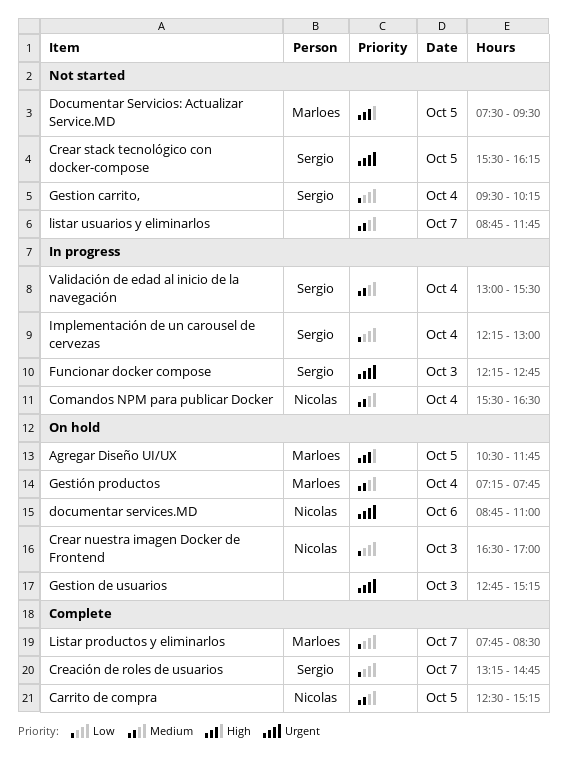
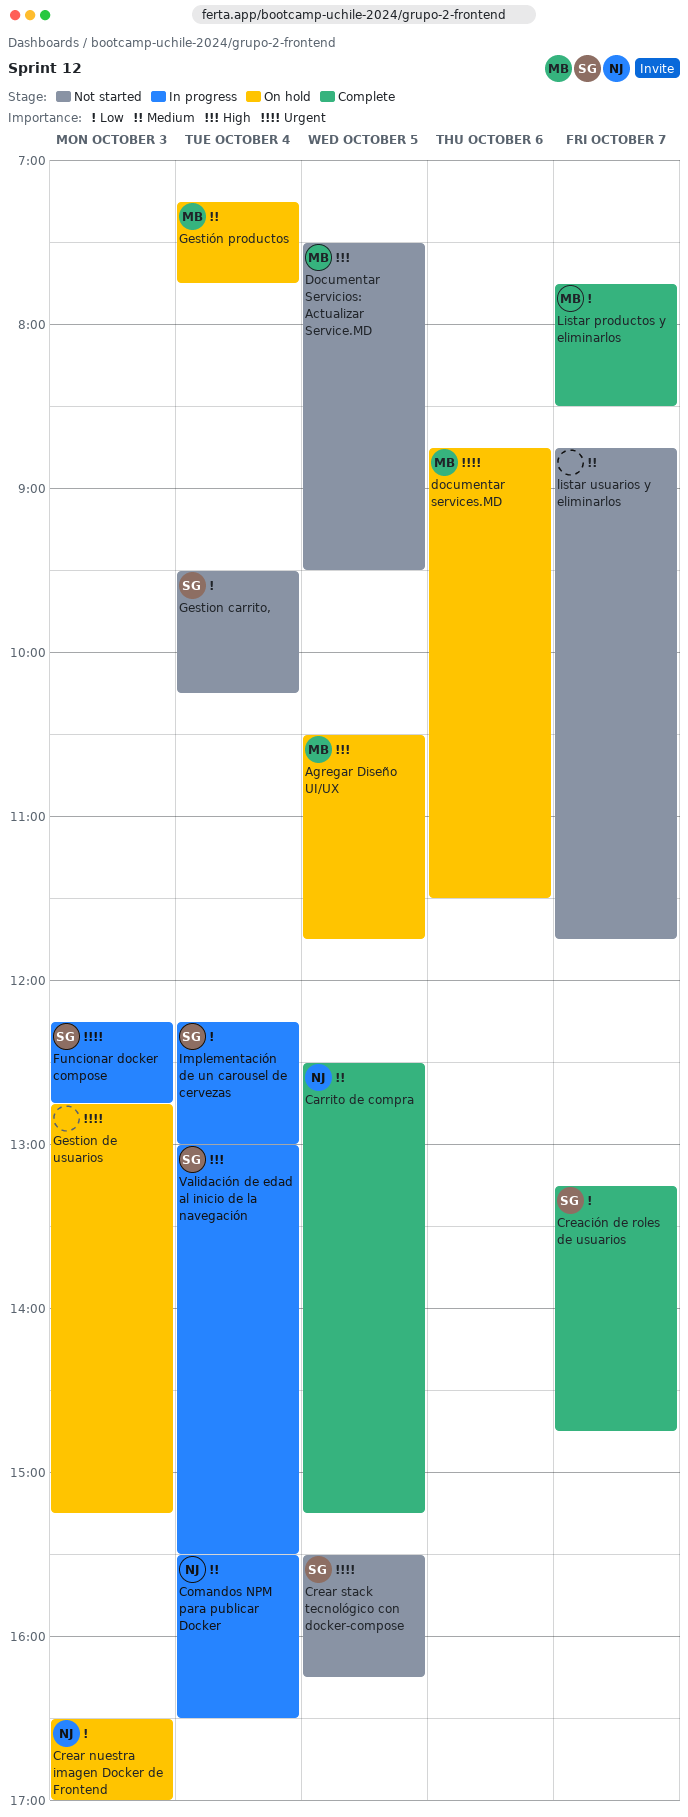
documentar services.MD, owner: Nicolas -> Marloes
documentar services.MD, ends: 11:00 -> 11:30
Validación de edad al inicio de la navegación, priority: Medium -> High

